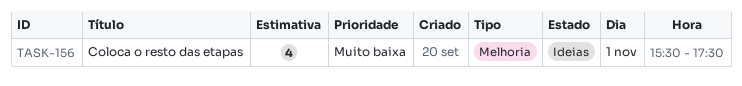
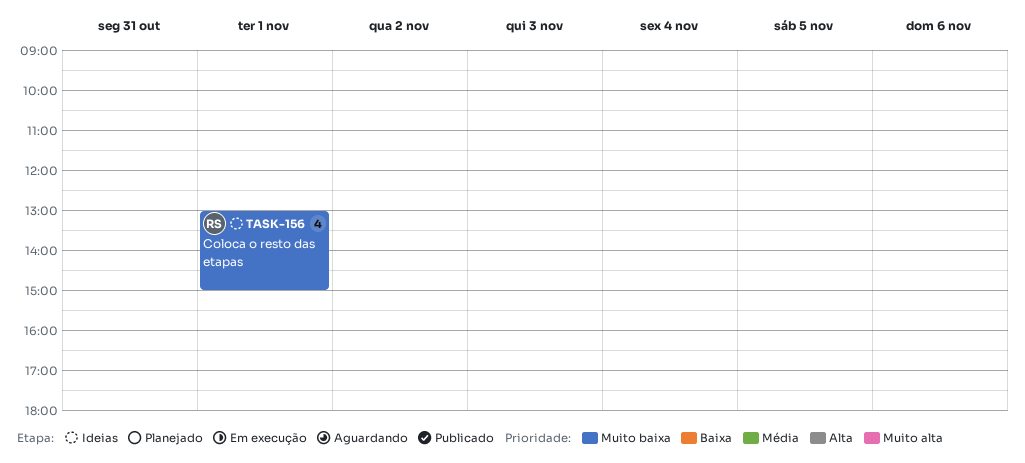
TASK-156, begins: 15:30 -> 13:00
TASK-156, ends: 17:30 -> 15:00

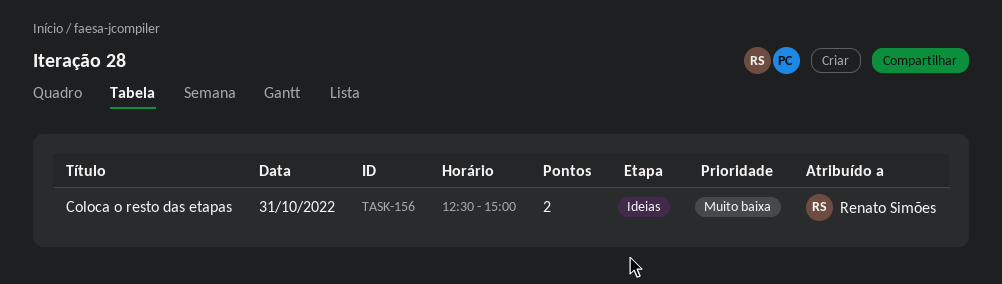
TASK-156, estimate: 4 -> 2
TASK-156, day: Nov 1 -> Oct 31
TASK-156, begins: 13:00 -> 12:30

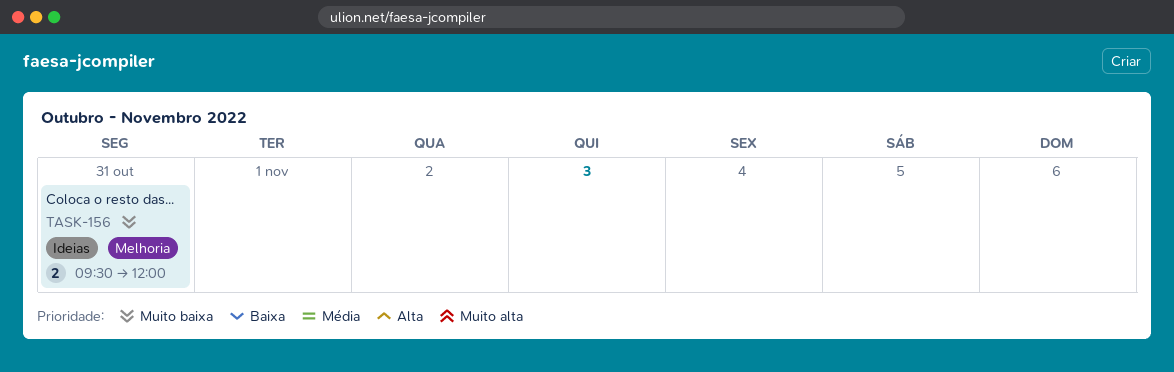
TASK-156, begins: 12:30 -> 09:30
TASK-156, ends: 15:00 -> 12:00

